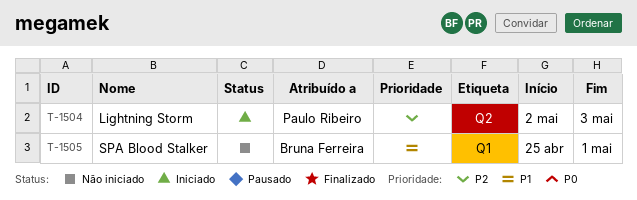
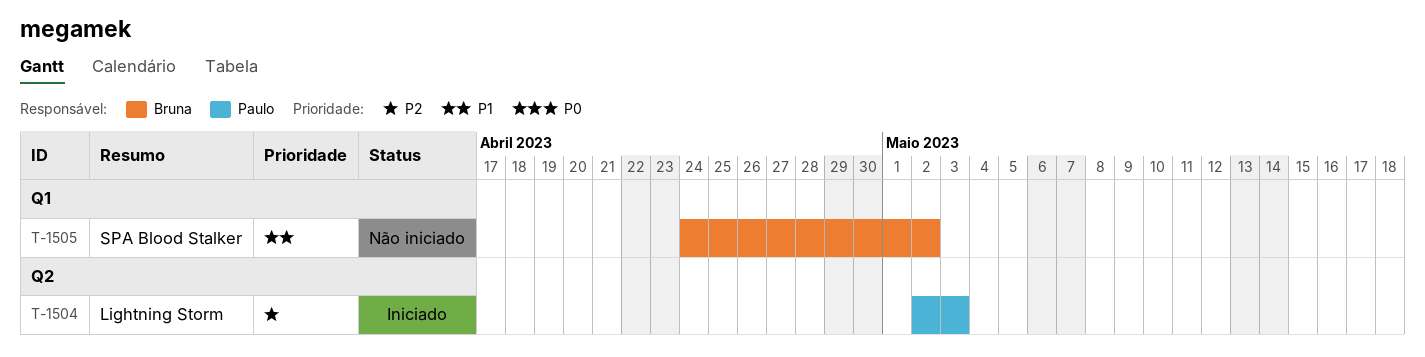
T-1505, start: Apr 25 -> Apr 24
T-1505, due: May 1 -> May 2

